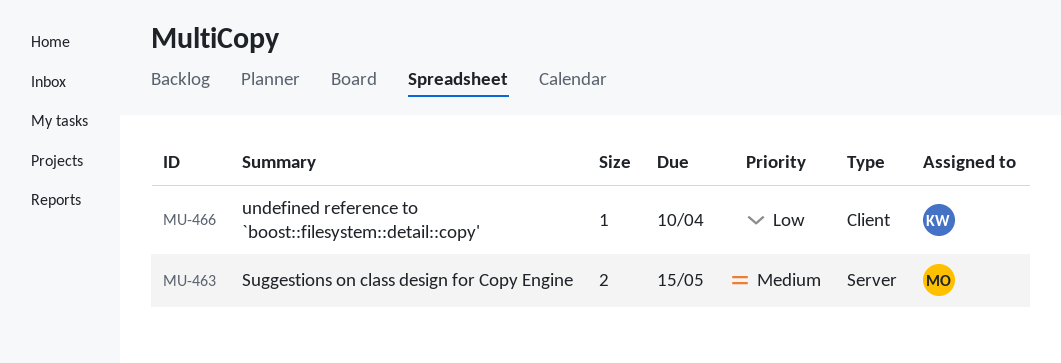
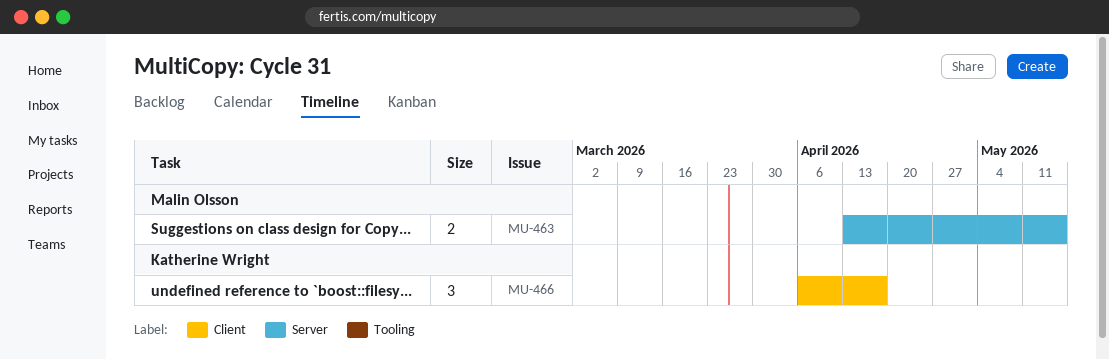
MU-466, estimate: 1 -> 3
MU-466, due: Apr 10 -> Apr 17

